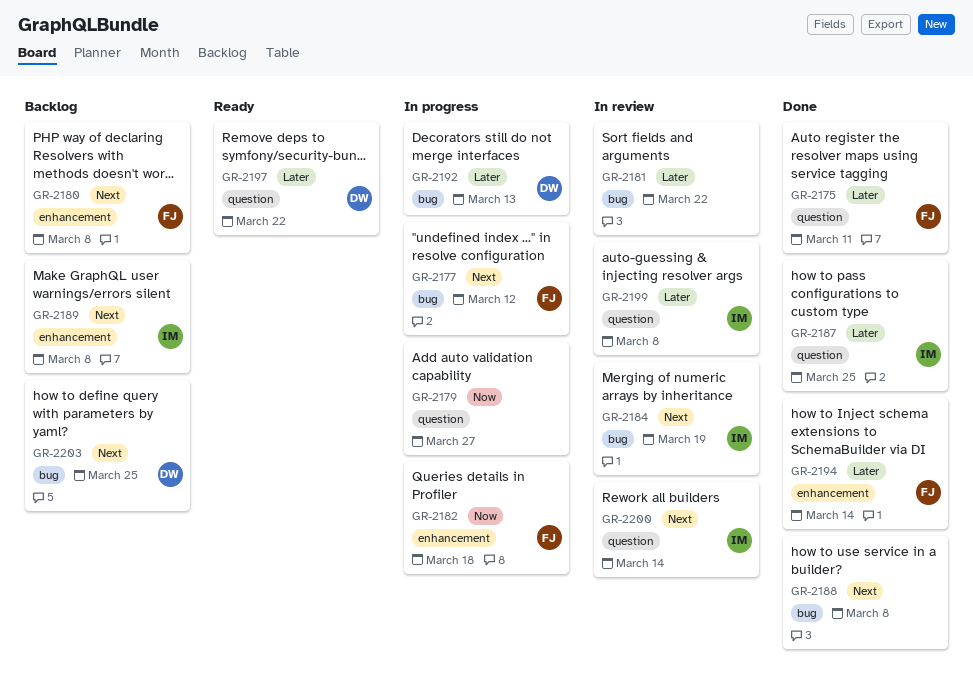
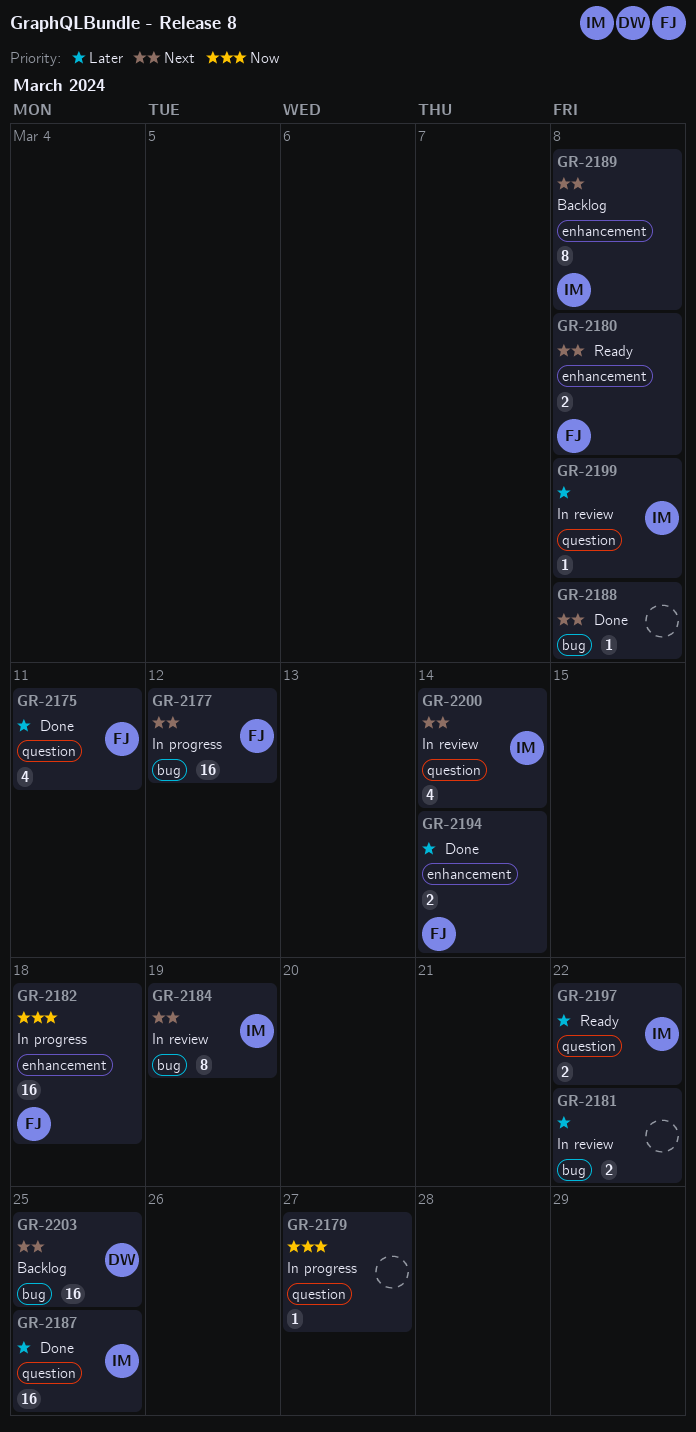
GR-2180, status: Backlog -> Ready
GR-2192: present -> none
GR-2197, owner: DW -> IM

